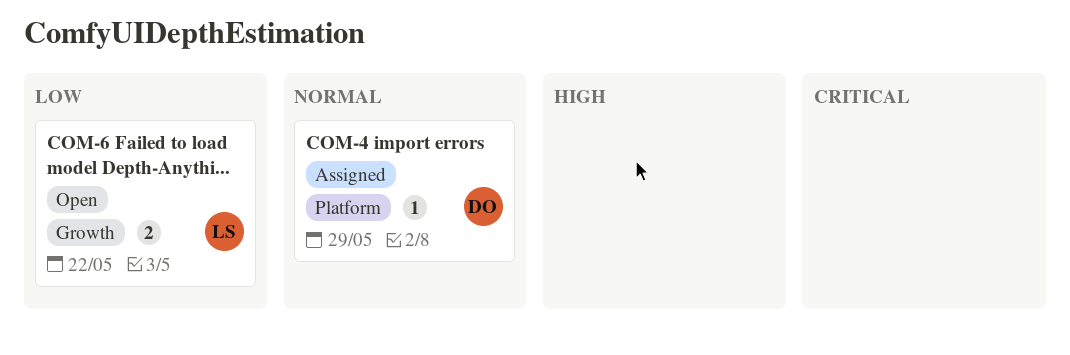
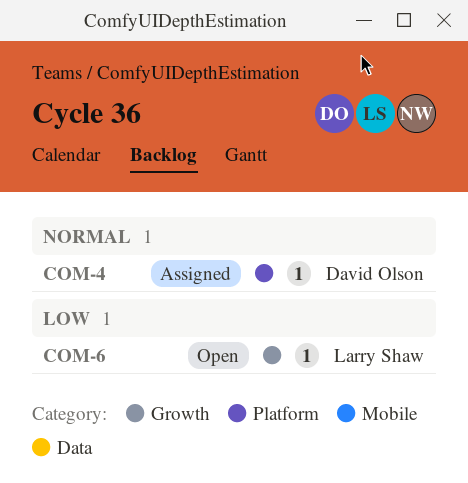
COM-6, estimate: 2 -> 1

